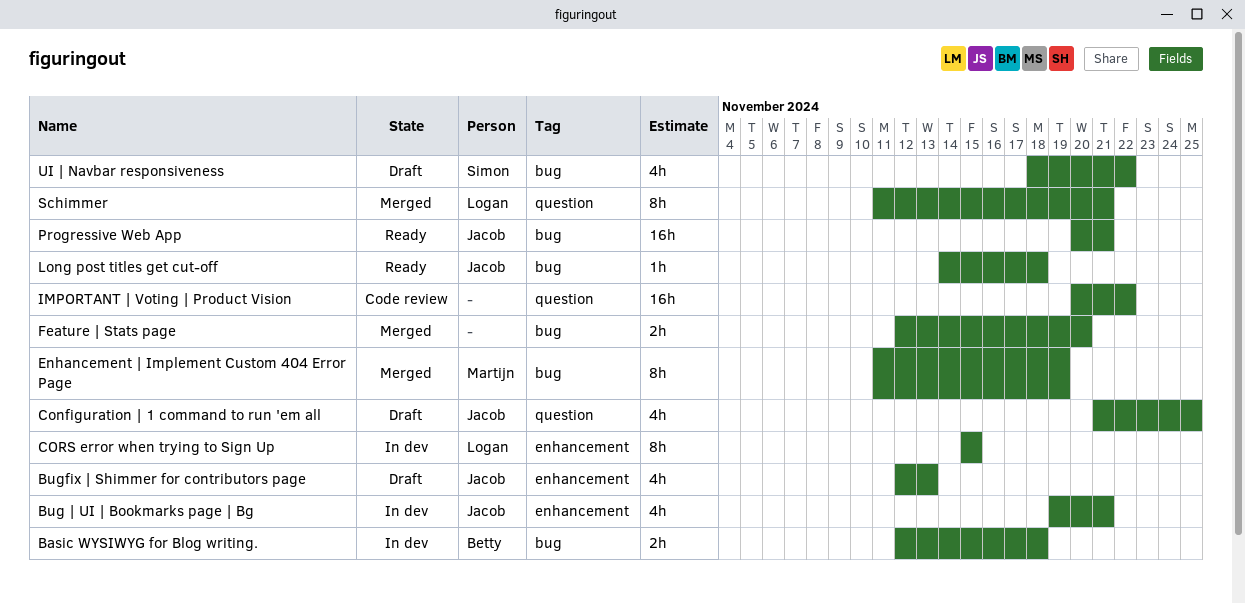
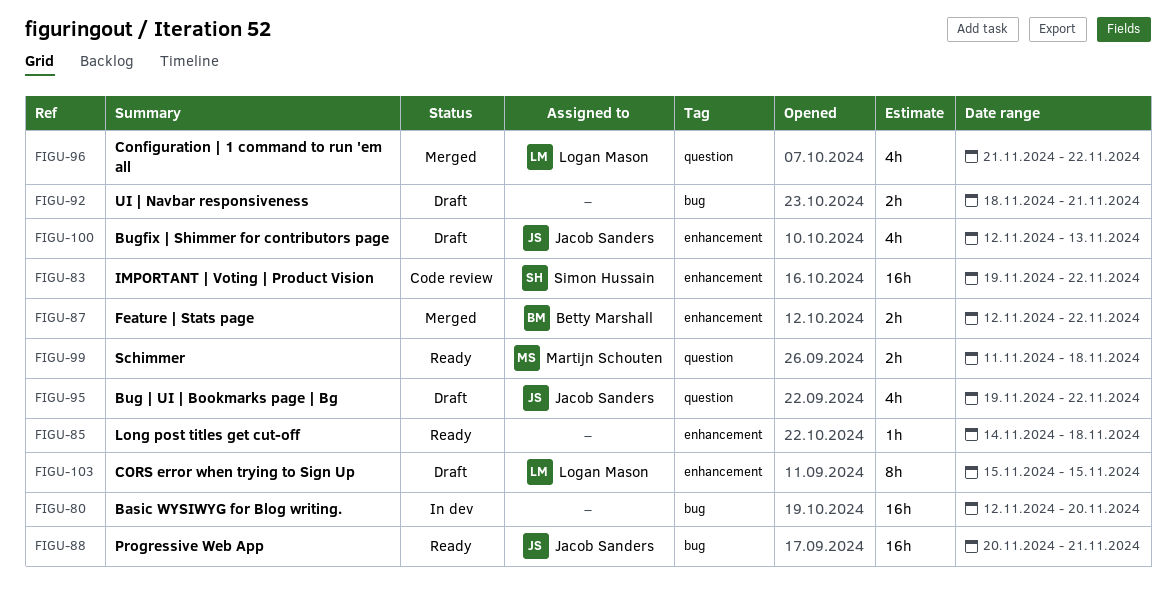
Basic WYSIWYG for Blog writing., owner: Betty Marshall -> none
Basic WYSIWYG for Blog writing., estimate: 2h -> 16h
Basic WYSIWYG for Blog writing., due: Nov 18 -> Nov 20
Bug | UI | Bookmarks page | Bg, status: In dev -> Draft
Bug | UI | Bookmarks page | Bg, label: enhancement -> question
Bug | UI | Bookmarks page | Bg, due: Nov 21 -> Nov 22
Configuration | 1 command to run 'em all, status: Draft -> Merged
Configuration | 1 command to run 'em all, owner: Jacob Sanders -> Logan Mason
Configuration | 1 command to run 'em all, due: Nov 25 -> Nov 22
CORS error when trying to Sign Up, status: In dev -> Draft
Enhancement | Implement Custom 404 Error Page: present -> none
Feature | Stats page, owner: none -> Betty Marshall
Feature | Stats page, label: bug -> enhancement
Feature | Stats page, due: Nov 20 -> Nov 22
IMPORTANT | Voting | Product Vision, owner: none -> Simon Hussain
IMPORTANT | Voting | Product Vision, label: question -> enhancement
IMPORTANT | Voting | Product Vision, start: Nov 20 -> Nov 19
Long post titles get cut-off, owner: Jacob Sanders -> none
Long post titles get cut-off, label: bug -> enhancement
Schimmer, status: Merged -> Ready
Schimmer, owner: Logan Mason -> Martijn Schouten
Schimmer, estimate: 8h -> 2h
Schimmer, due: Nov 21 -> Nov 18
UI | Navbar responsiveness, owner: Simon Hussain -> none
UI | Navbar responsiveness, estimate: 4h -> 2h
UI | Navbar responsiveness, due: Nov 22 -> Nov 21

